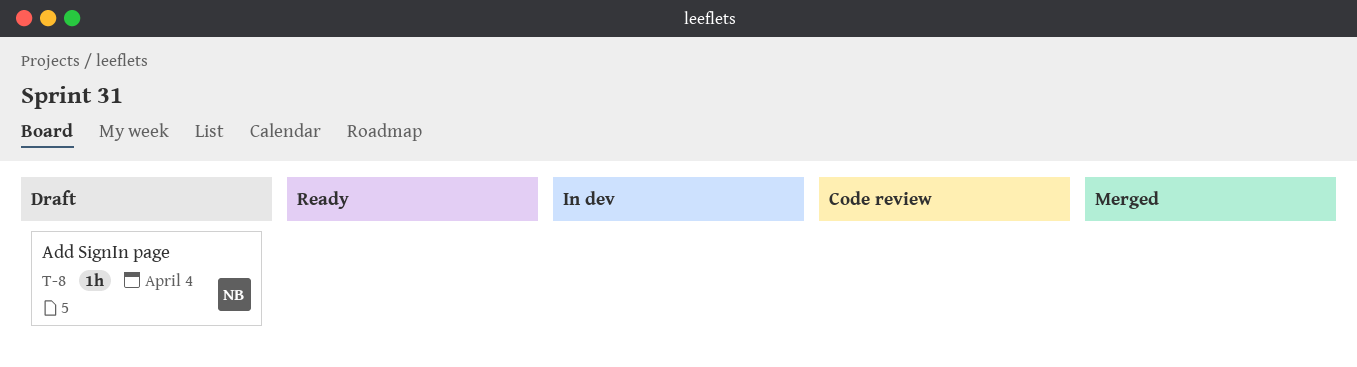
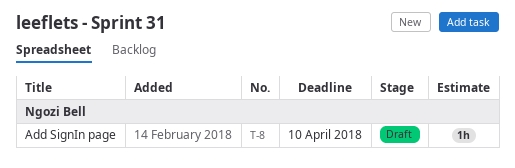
T-8, due: Apr 4 -> Apr 10

